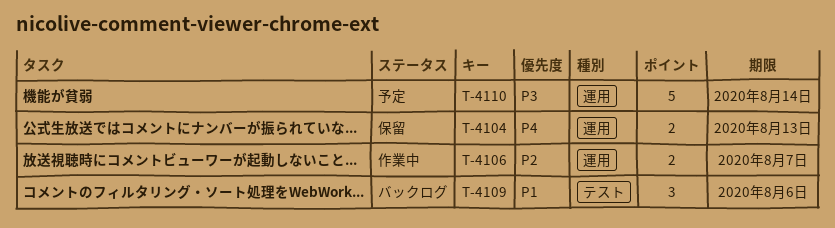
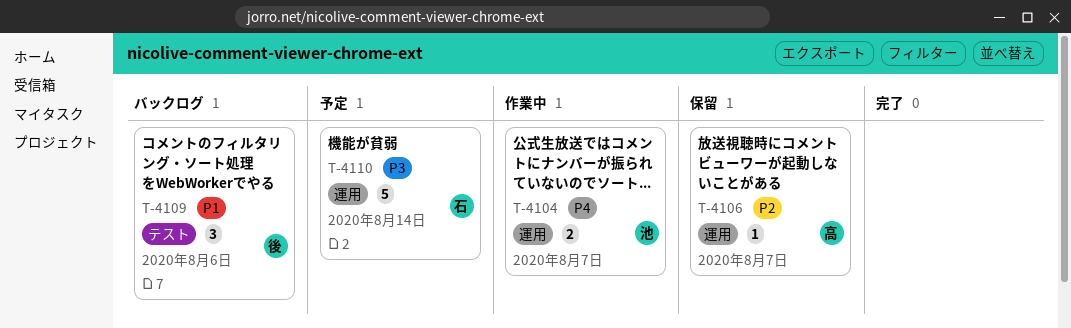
T-4104, status: 保留 -> 作業中
T-4104, due: Aug 13 -> Aug 7
T-4106, status: 作業中 -> 保留
T-4106, estimate: 2 -> 1

